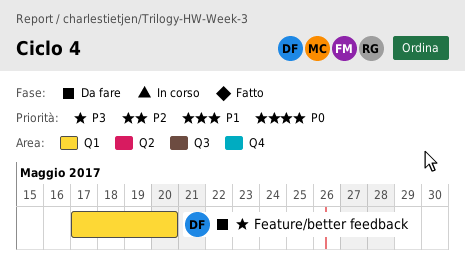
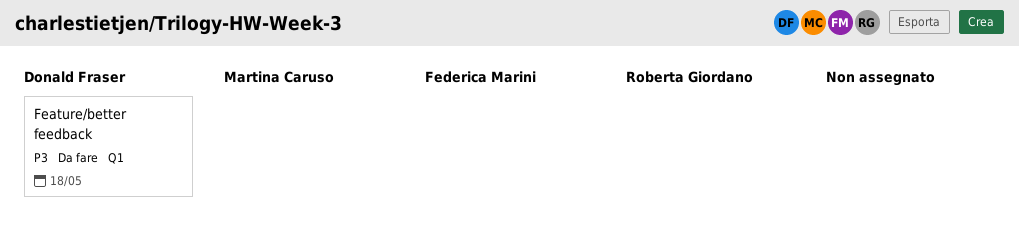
Feature/better feedback, due: May 20 -> May 18

